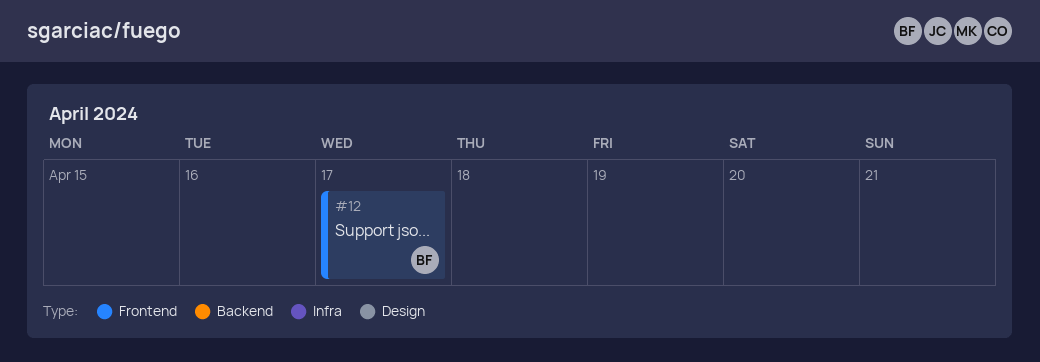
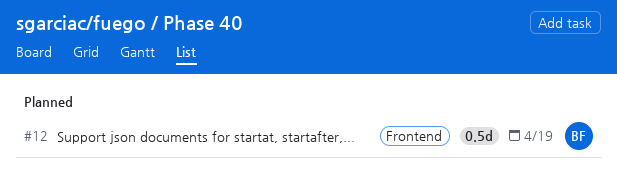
#12, due: Apr 17 -> Apr 19

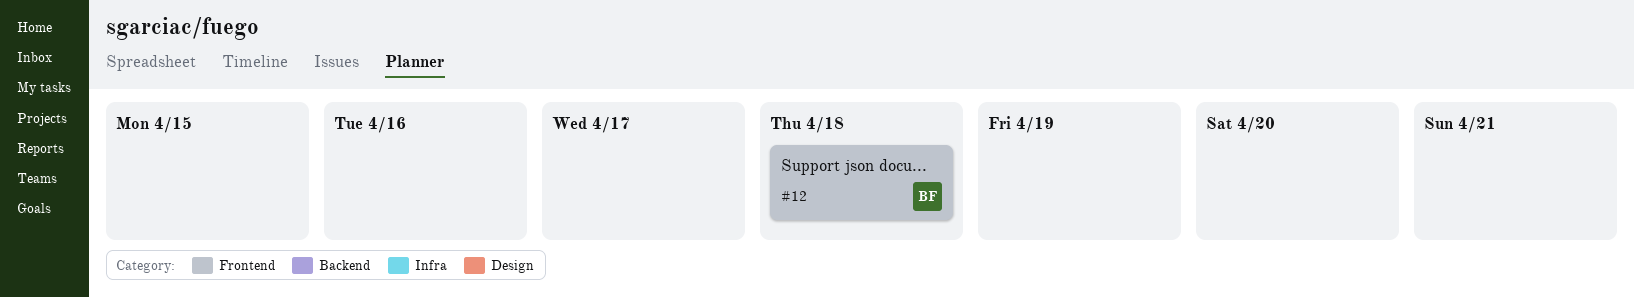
#12, due: Apr 19 -> Apr 18

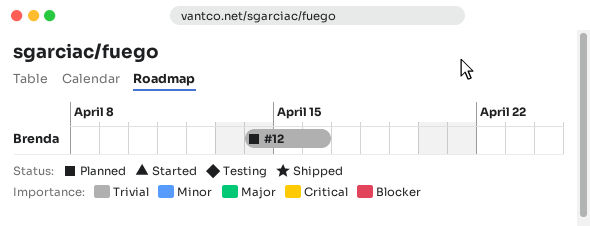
#12, due: Apr 18 -> Apr 16

